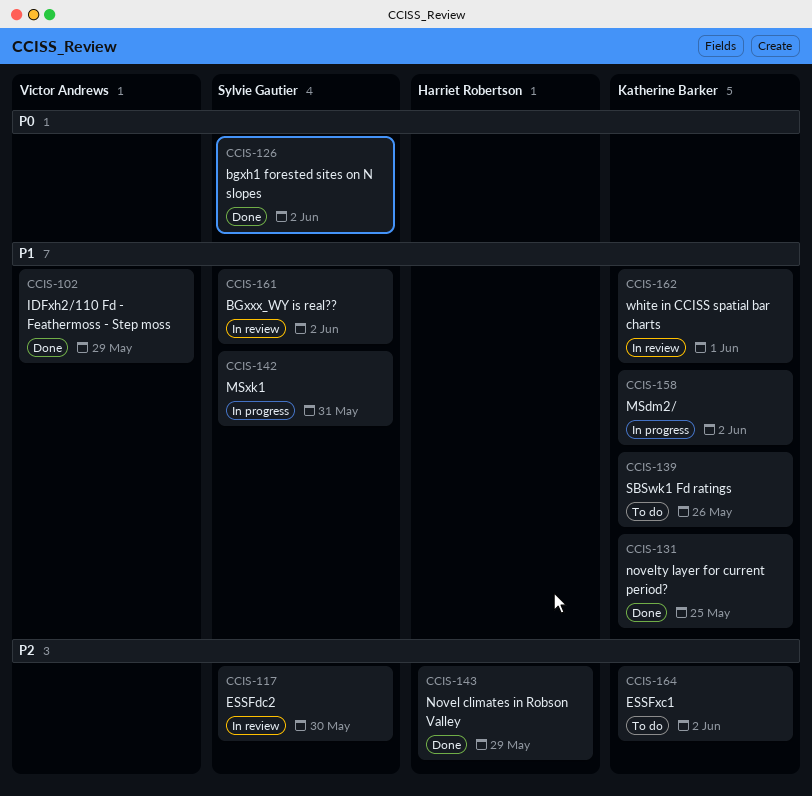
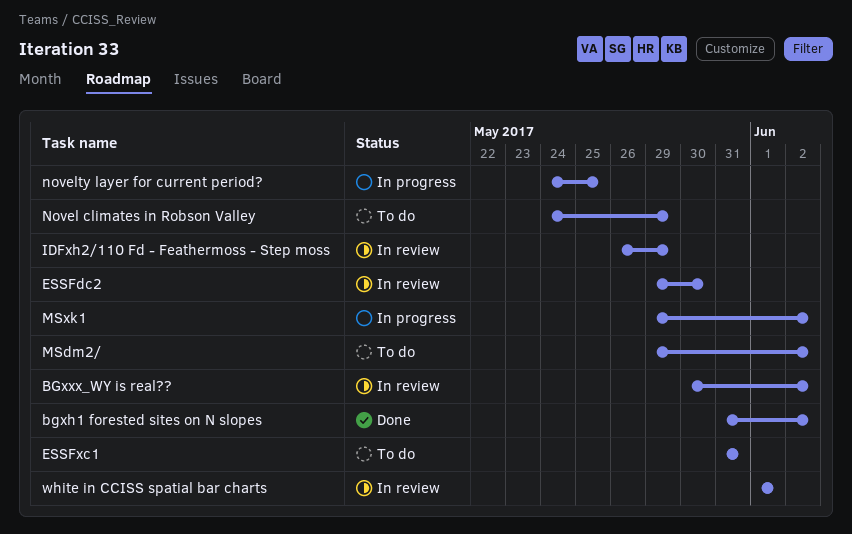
ESSFxc1, due: Jun 2 -> May 31
IDFxh2/110 Fd - Feathermoss - Step moss, status: Done -> In review
MSdm2/, status: In progress -> To do
MSxk1, due: May 31 -> Jun 2
Novel climates in Robson Valley, status: Done -> To do
novelty layer for current period?, status: Done -> In progress
SBSwk1 Fd ratings: present -> none

